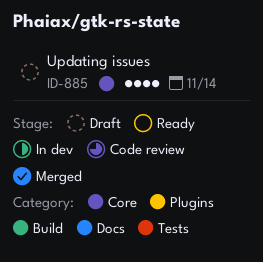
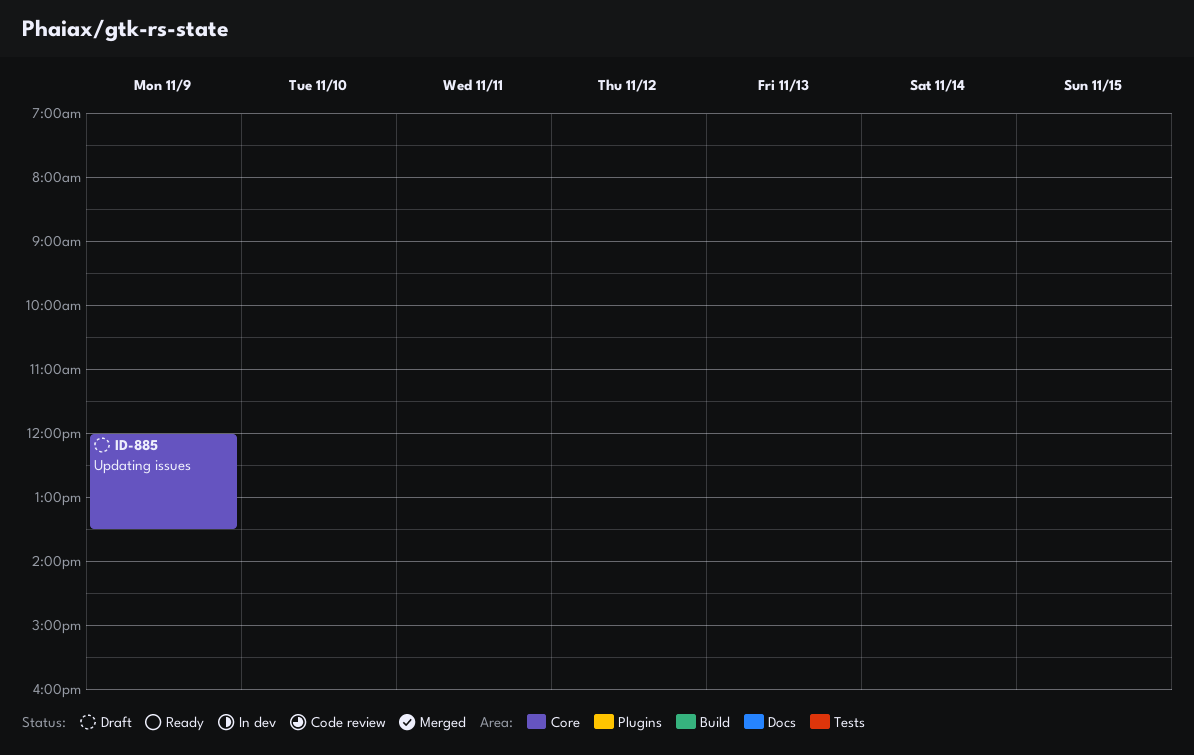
ID-885, day: Nov 14 -> Nov 9

